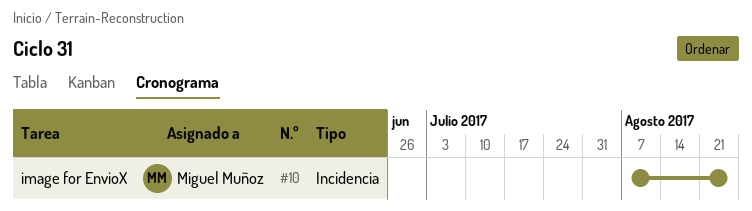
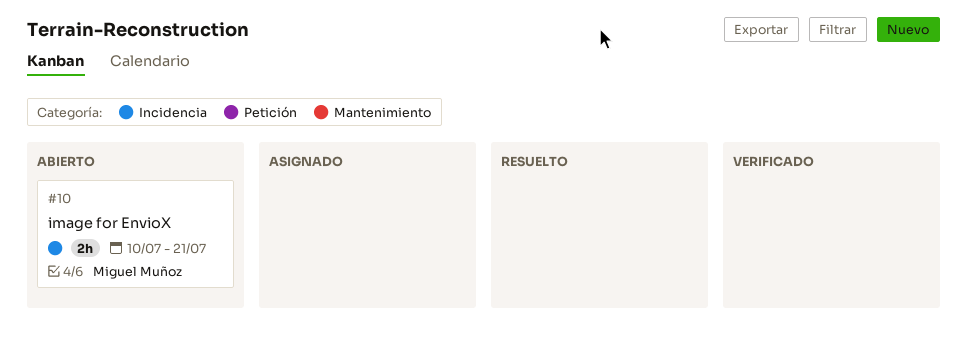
#10, start: Aug 7 -> Jul 10
#10, due: Aug 25 -> Jul 21

